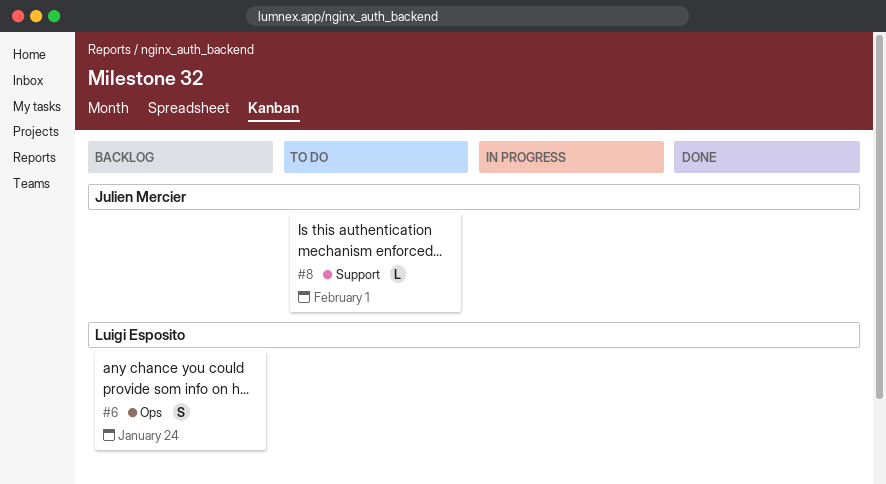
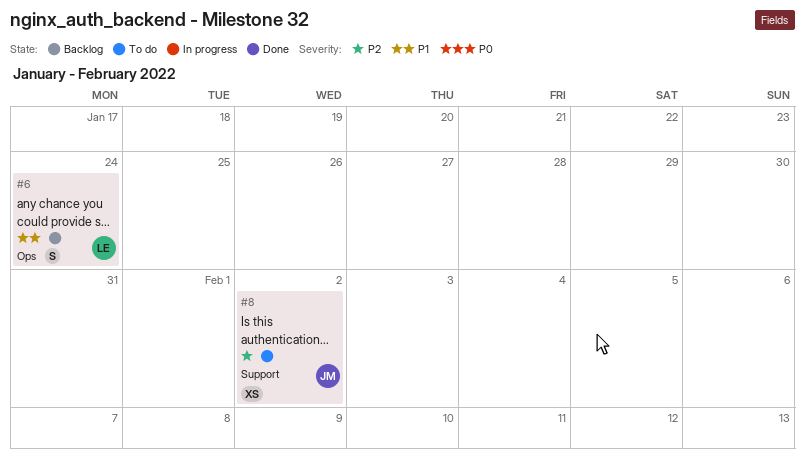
#8, estimate: L -> XS
#8, due: Feb 1 -> Feb 2

